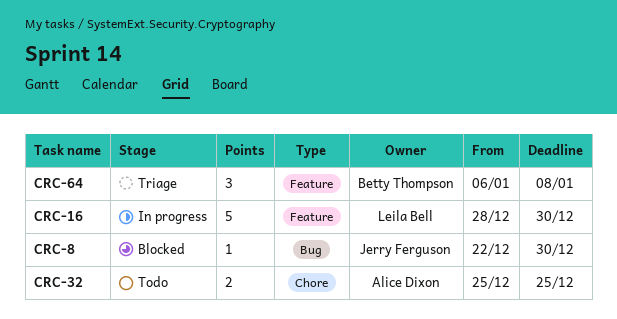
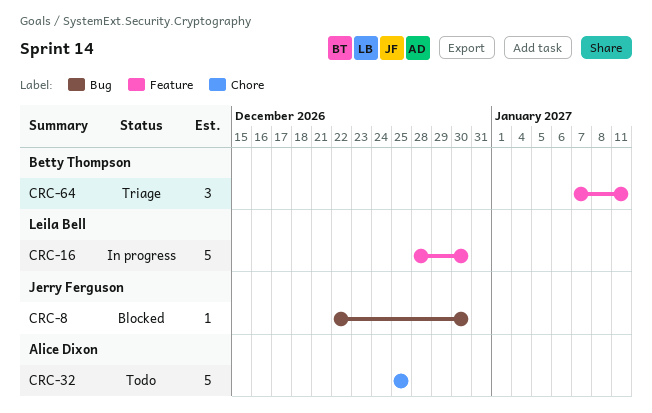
CRC-32, estimate: 2 -> 5
CRC-64, start: Jan 6 -> Jan 7
CRC-64, due: Jan 8 -> Jan 11

